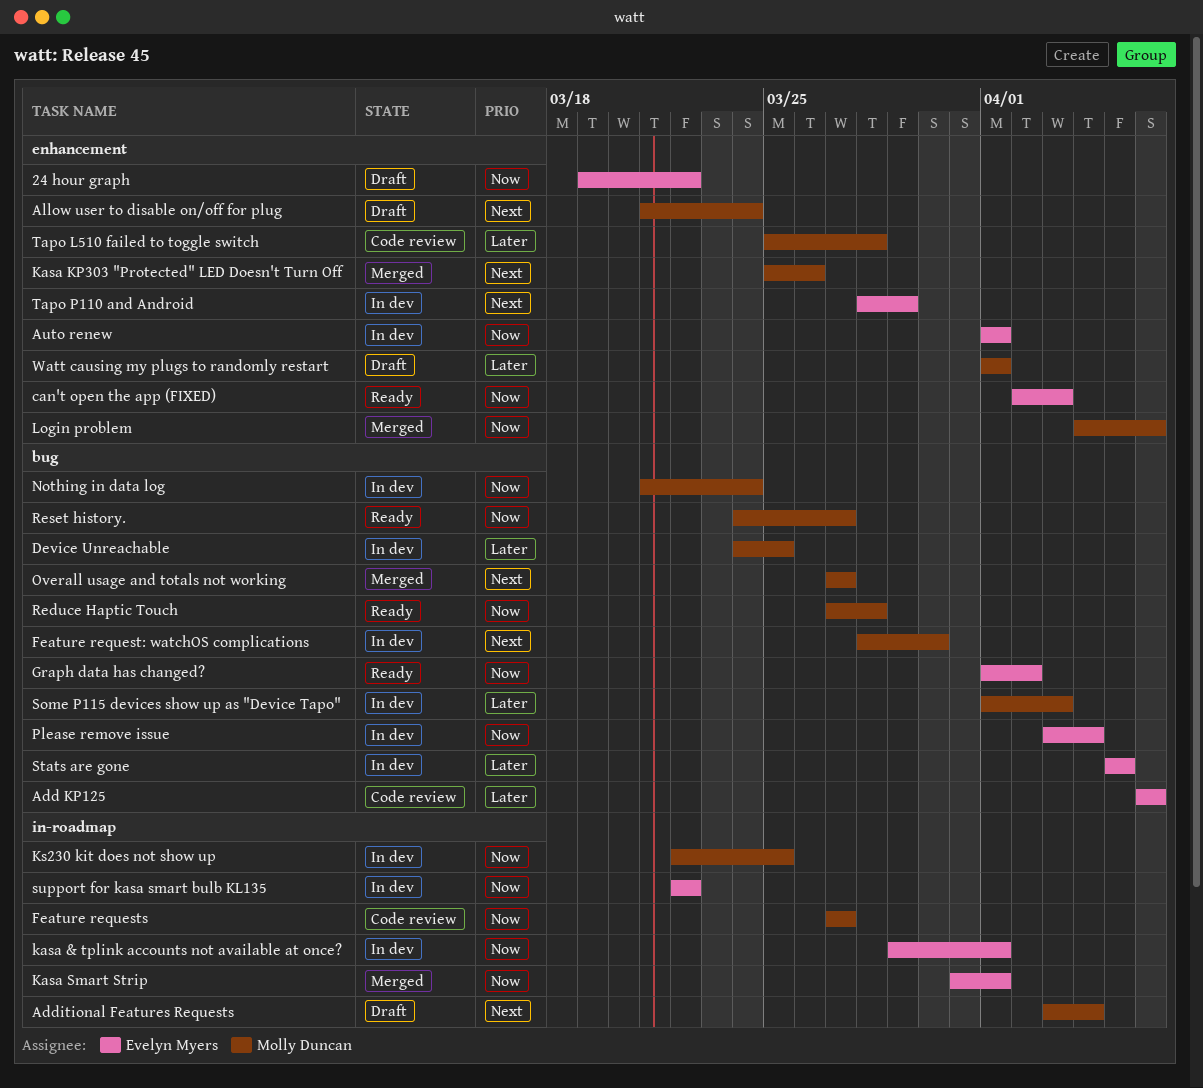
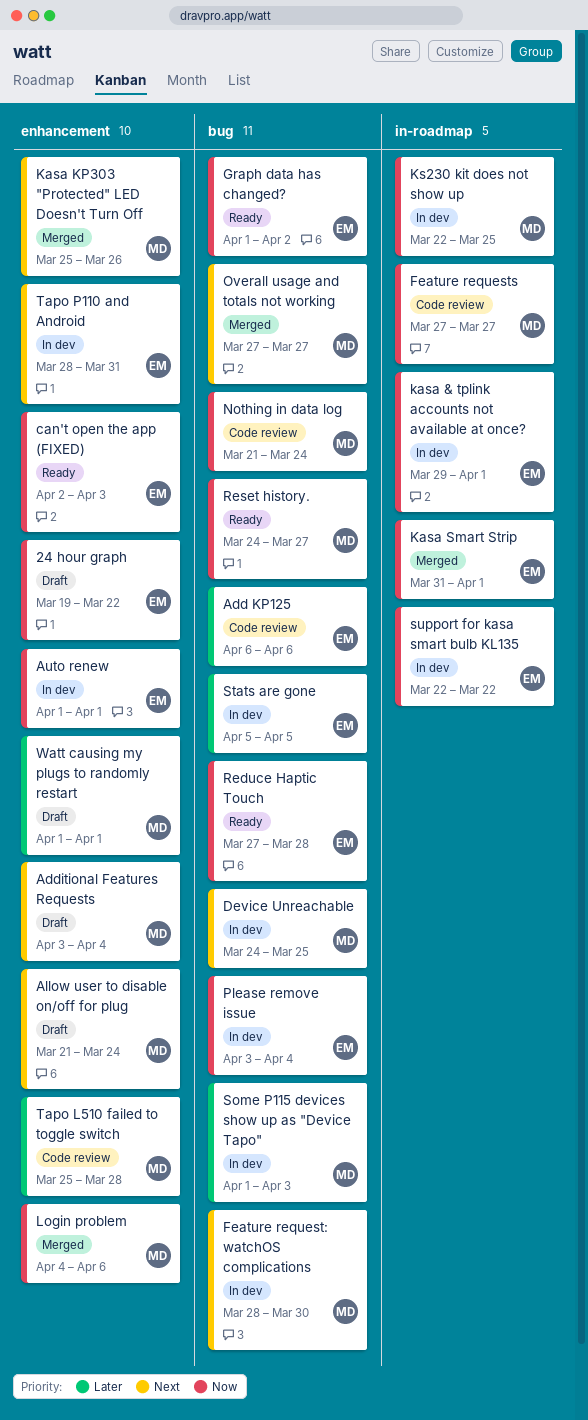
Additional Features Requests, label: in-roadmap -> enhancement
Device Unreachable, priority: Later -> Next
Nothing in data log, status: In dev -> Code review
Reduce Haptic Touch, owner: Molly Duncan -> Evelyn Myers
Tapo P110 and Android, due: Mar 29 -> Mar 31

